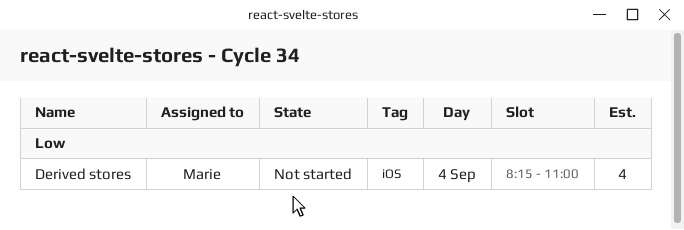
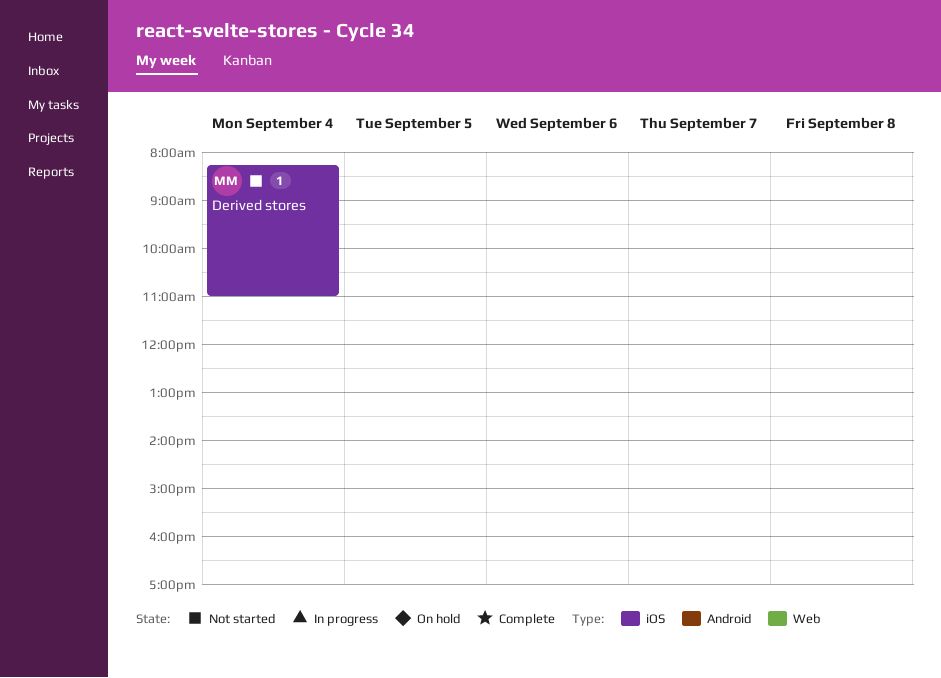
Derived stores, estimate: 4 -> 1

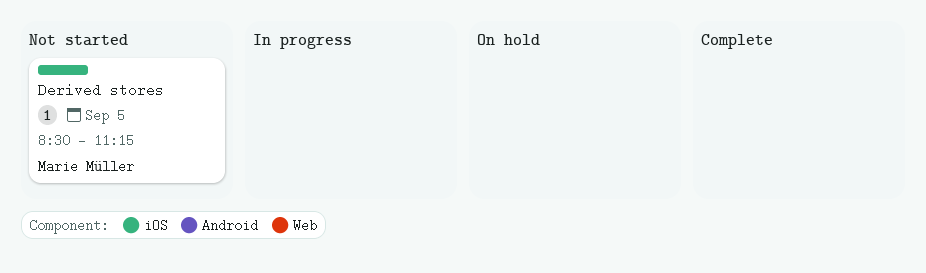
Derived stores, day: Sep 4 -> Sep 5
Derived stores, begins: 08:15 -> 08:30
Derived stores, ends: 11:00 -> 11:15

